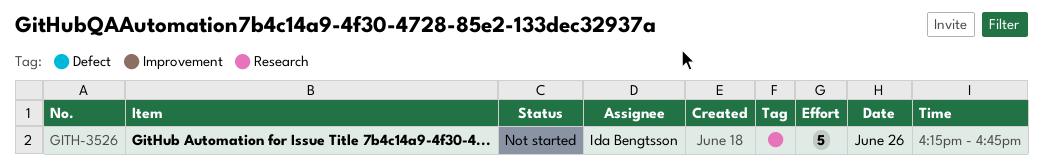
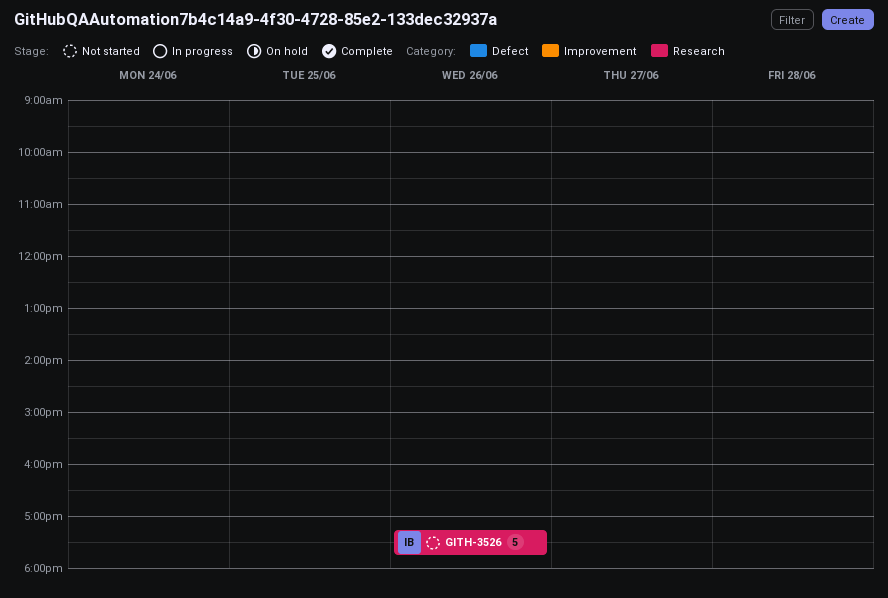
GITH-3526, begins: 16:15 -> 17:15
GITH-3526, ends: 16:45 -> 17:45

